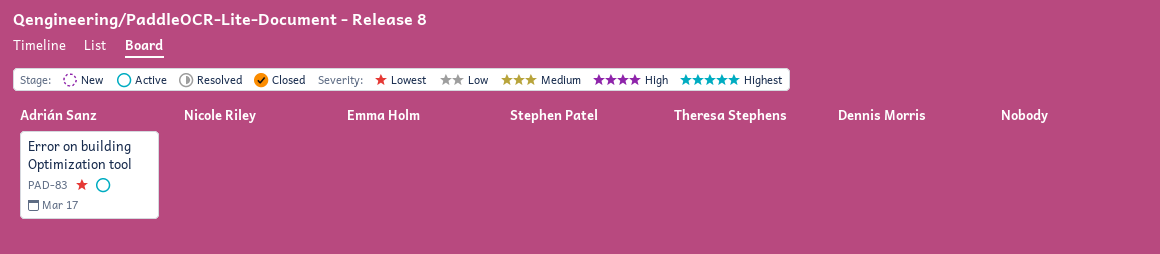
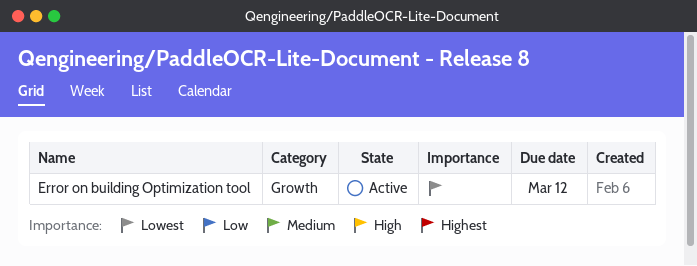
Error on building Optimization tool, due: Mar 17 -> Mar 12

